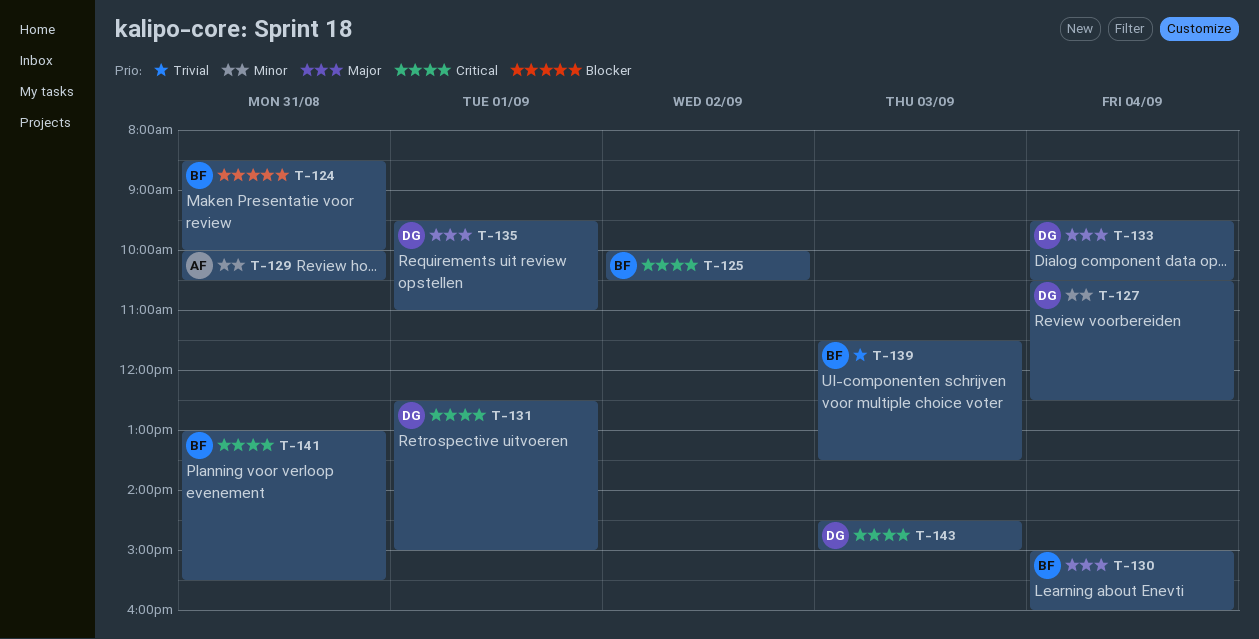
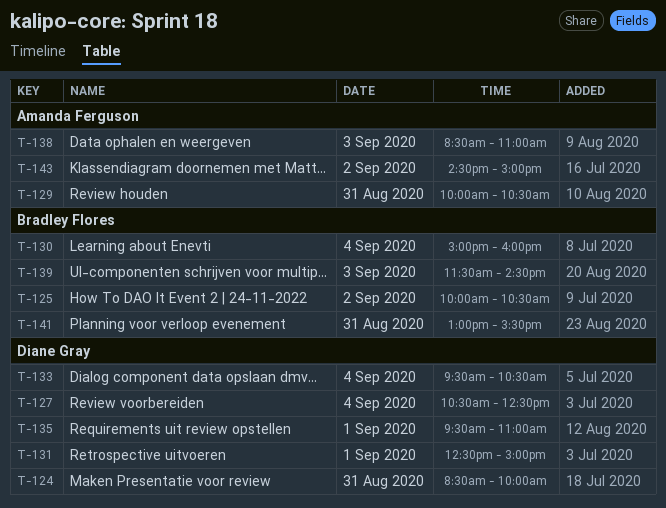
T-124, owner: Bradley Flores -> Diane Gray
T-138: none -> present
T-139, ends: 13:30 -> 14:30
T-143, owner: Diane Gray -> Amanda Ferguson
T-143, day: Sep 3 -> Sep 2

